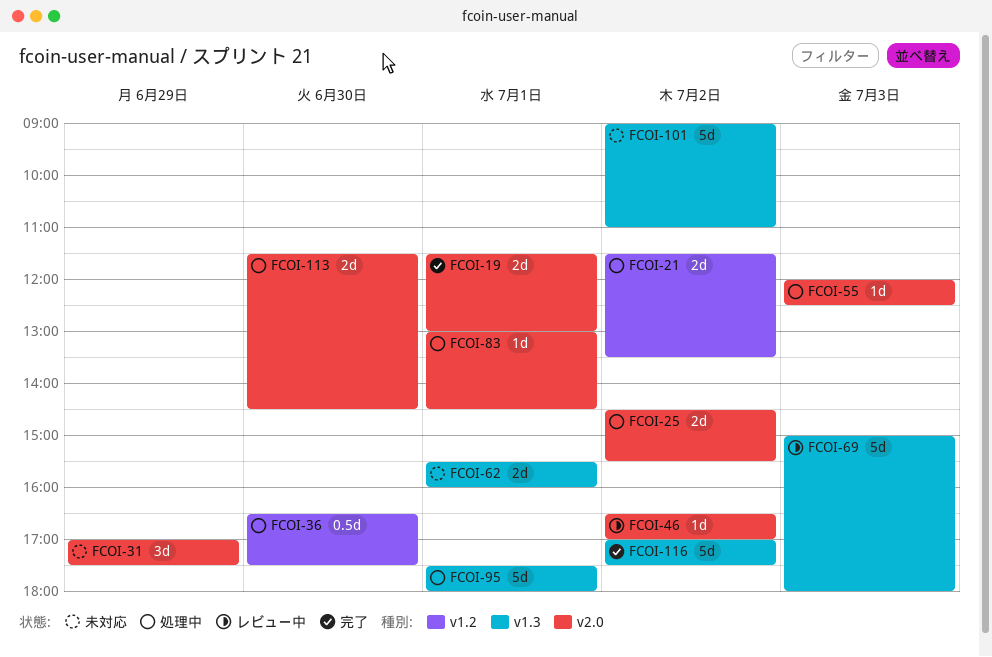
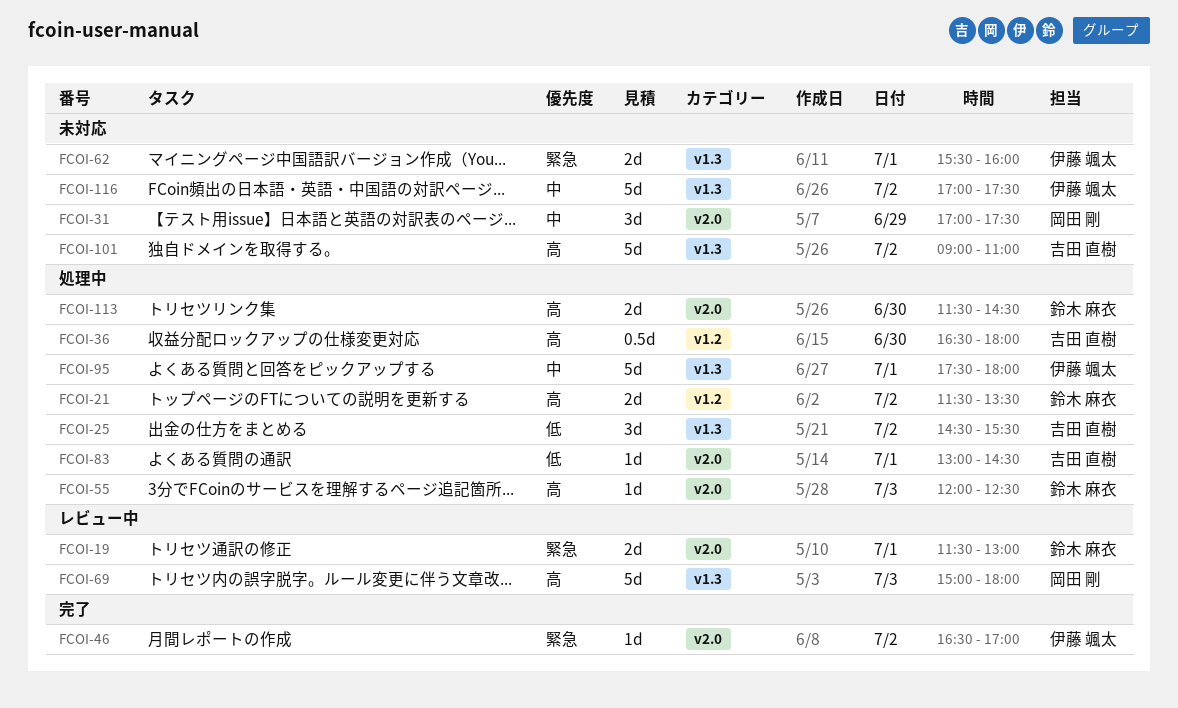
FCOI-19, status: 完了 -> レビュー中
FCOI-25, label: v2.0 -> v1.3
FCOI-25, estimate: 2d -> 3d
FCOI-36, ends: 17:30 -> 18:00
FCOI-46, status: レビュー中 -> 完了
FCOI-116, status: 完了 -> 未対応

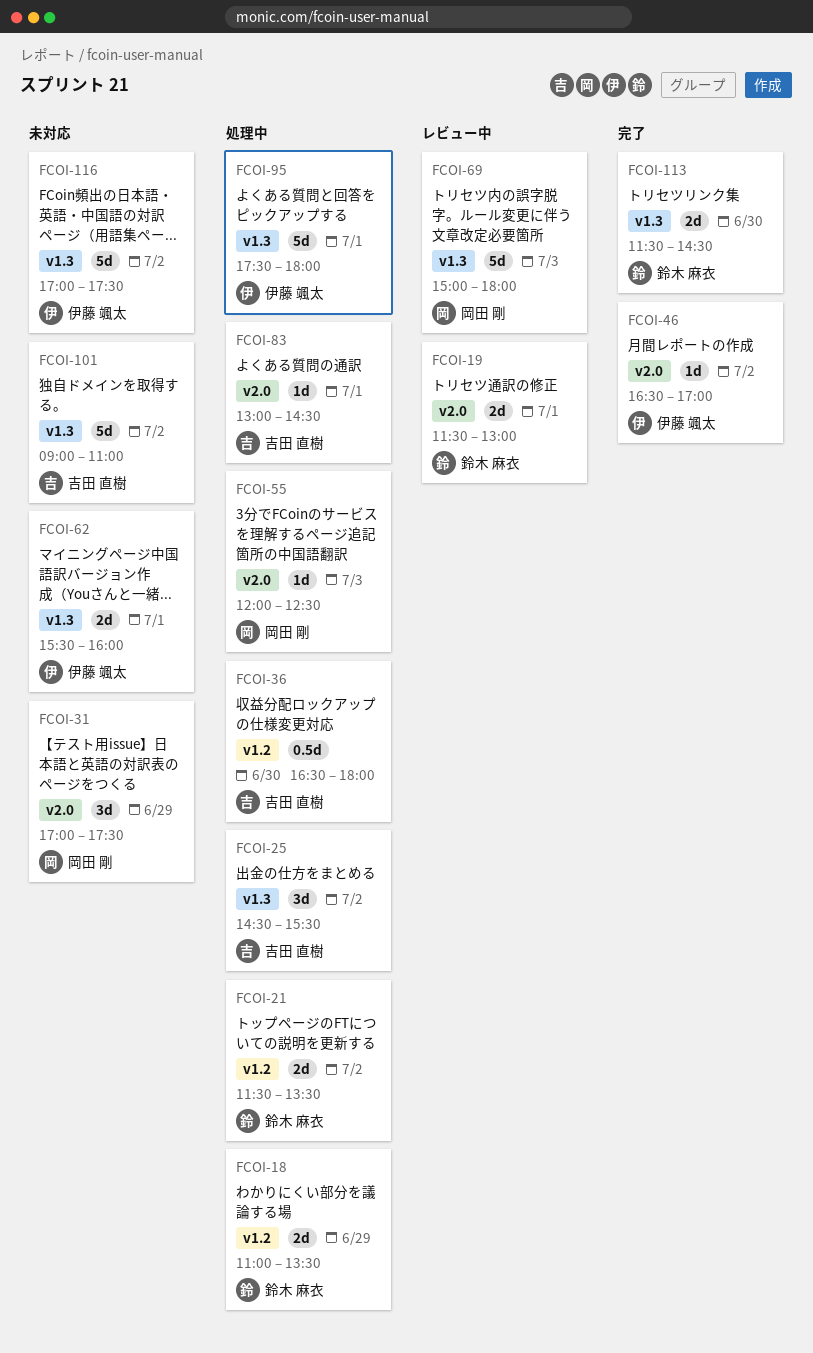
FCOI-18: none -> present
FCOI-55, owner: 鈴木 麻衣 -> 岡田 剛
FCOI-113, status: 処理中 -> 完了
FCOI-113, label: v2.0 -> v1.3

